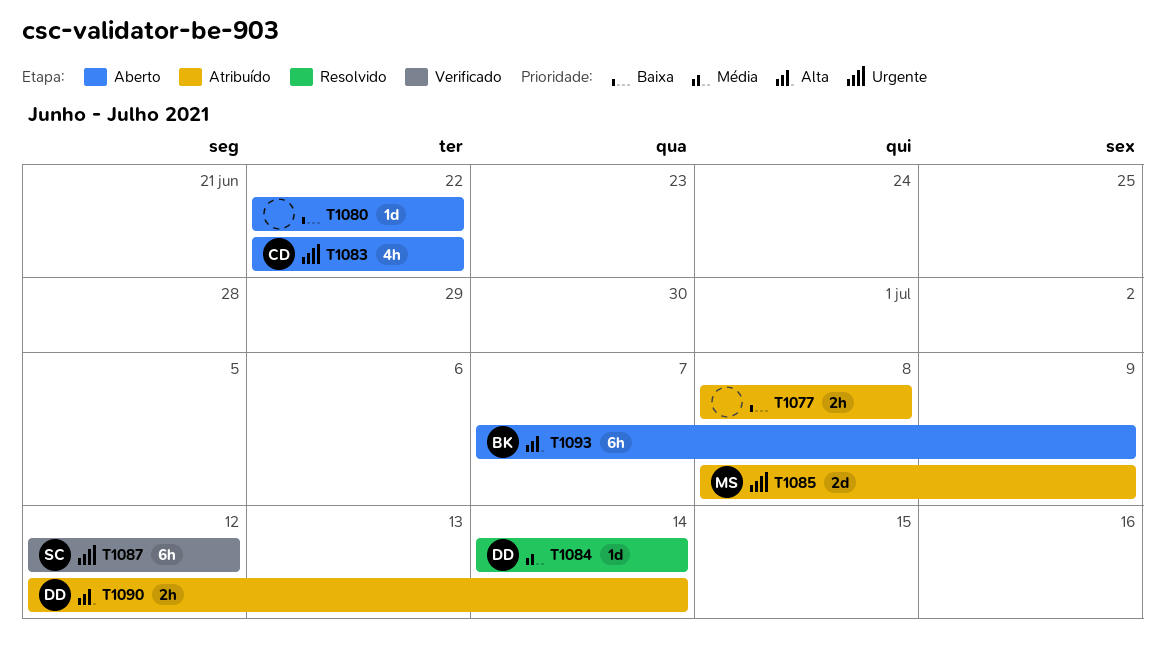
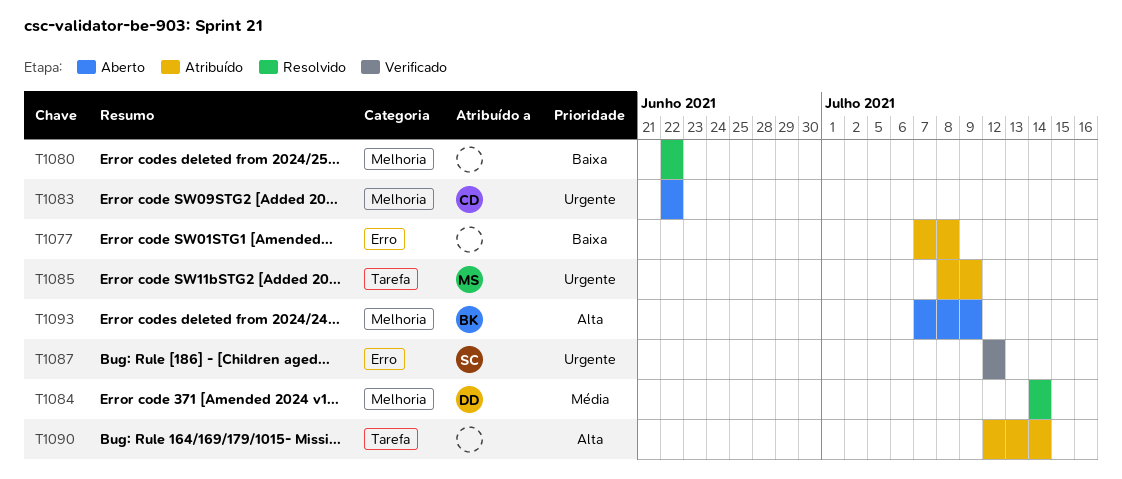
T1077, start: Jul 8 -> Jul 7
T1080, status: Aberto -> Resolvido
T1090, owner: DD -> none

